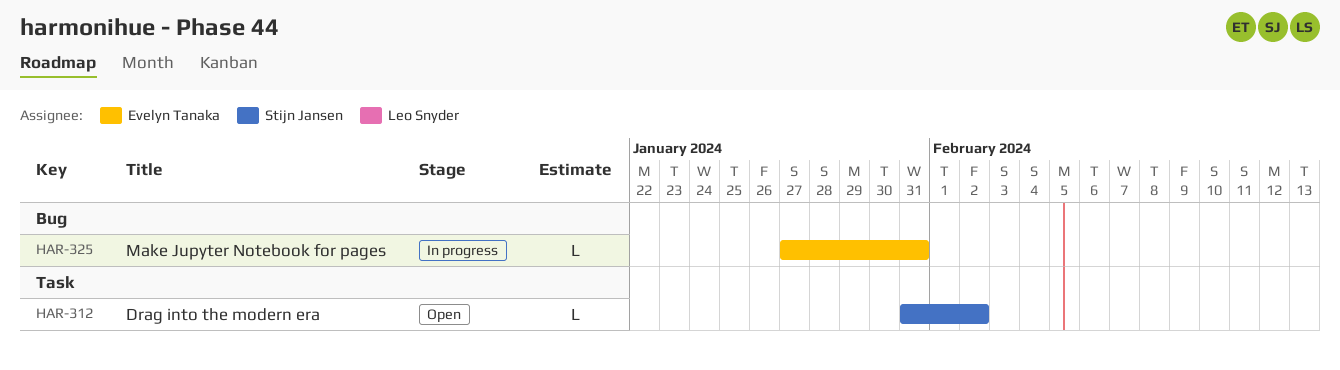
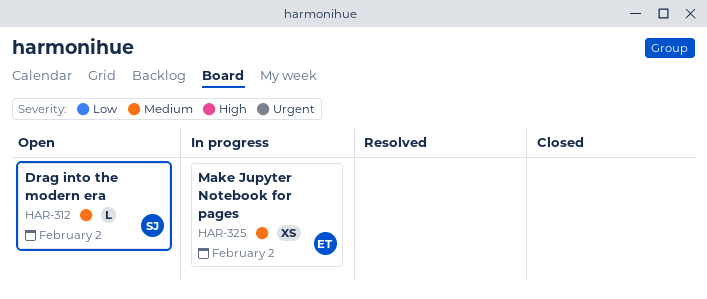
HAR-325, estimate: L -> XS
HAR-325, due: Jan 31 -> Feb 2

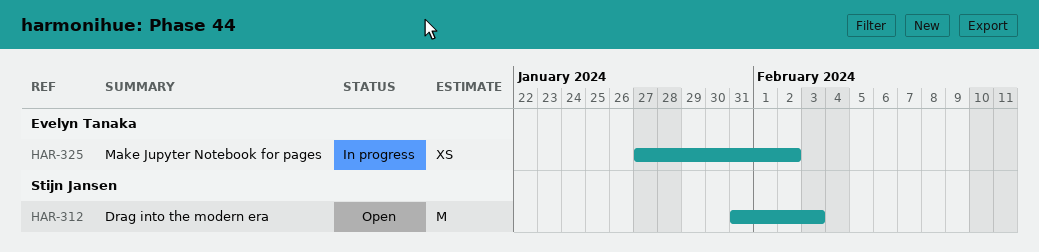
HAR-312, estimate: L -> M
HAR-312, due: Feb 2 -> Feb 3

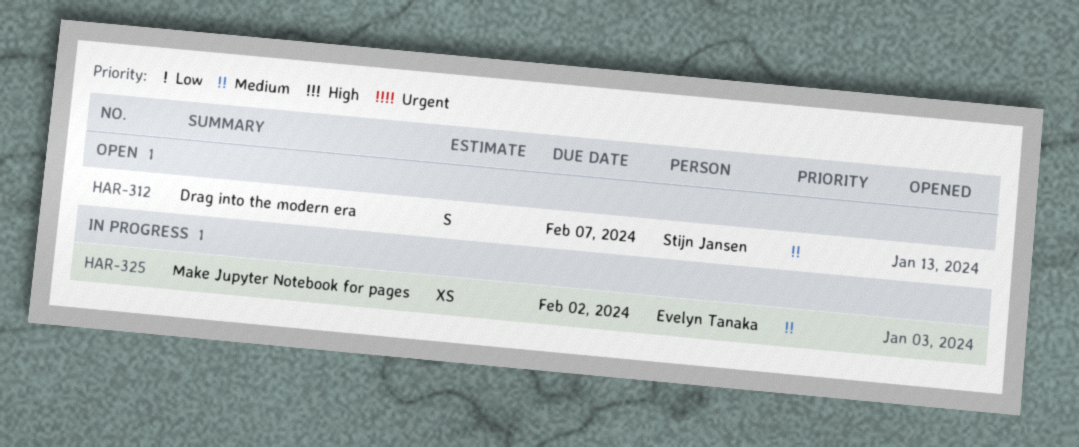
HAR-312, estimate: M -> S
HAR-312, due: Feb 3 -> Feb 7

